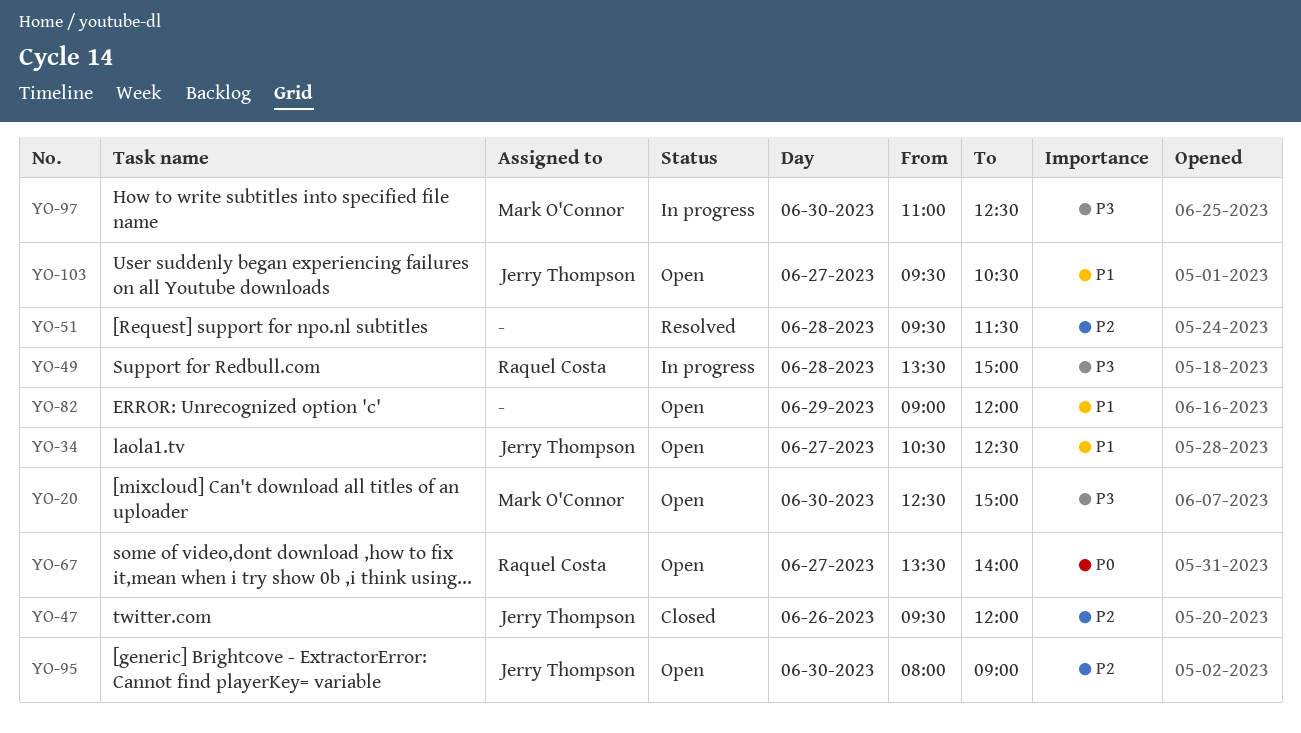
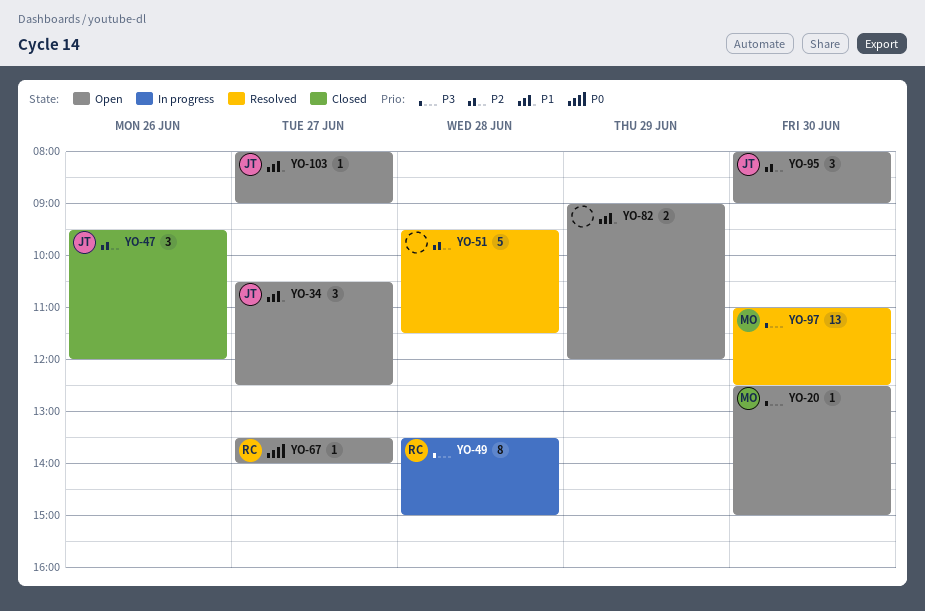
YO-97, status: In progress -> Resolved
YO-103, begins: 09:30 -> 08:00
YO-103, ends: 10:30 -> 09:00

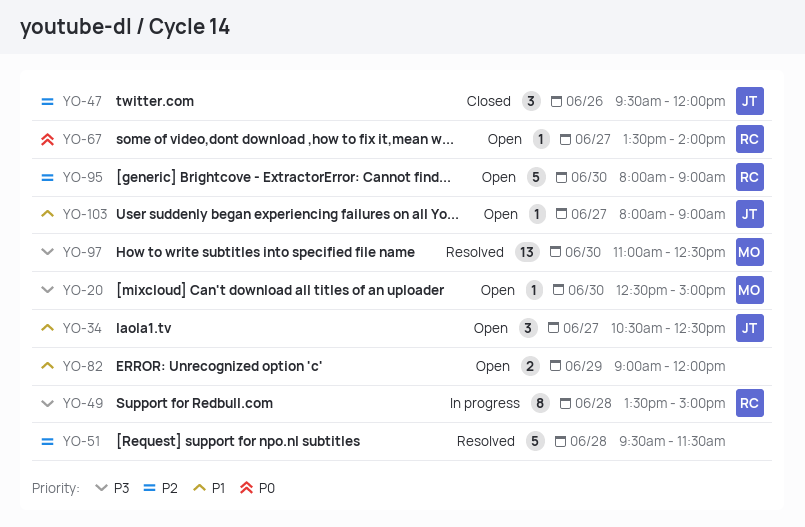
YO-95, owner: JT -> RC
YO-95, estimate: 3 -> 5

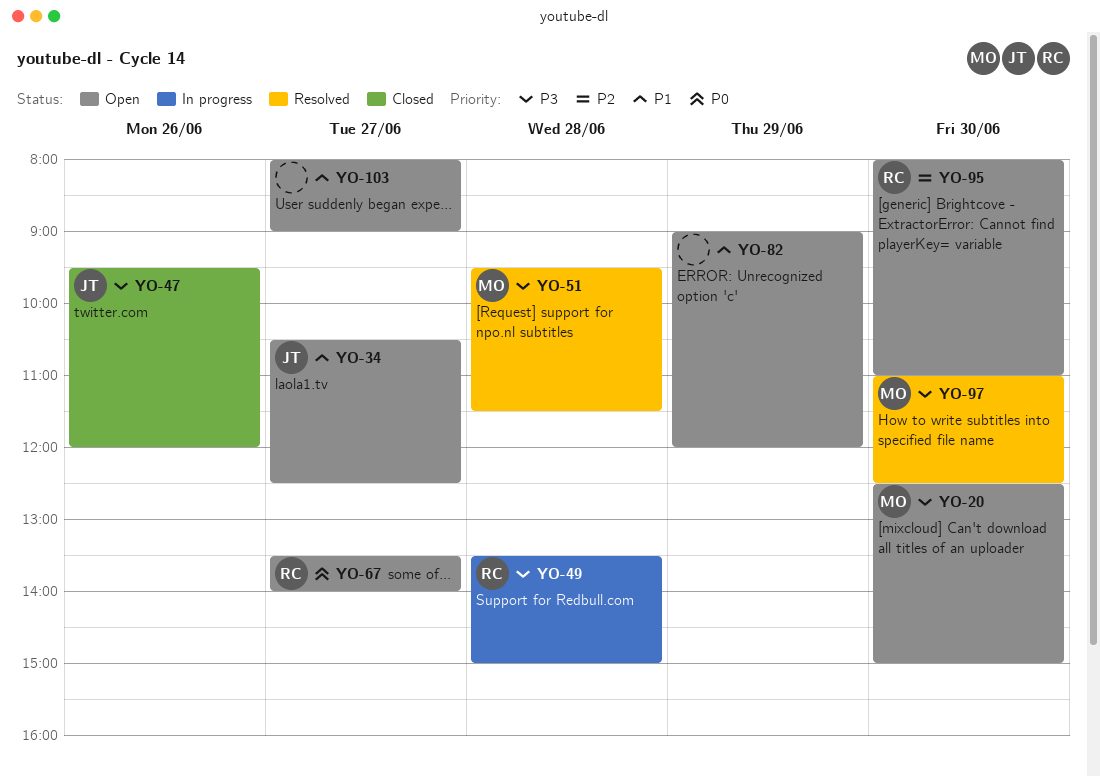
YO-47, priority: P2 -> P3
YO-51, owner: none -> MO
YO-51, priority: P2 -> P3
YO-95, ends: 09:00 -> 11:00
YO-103, owner: JT -> none

